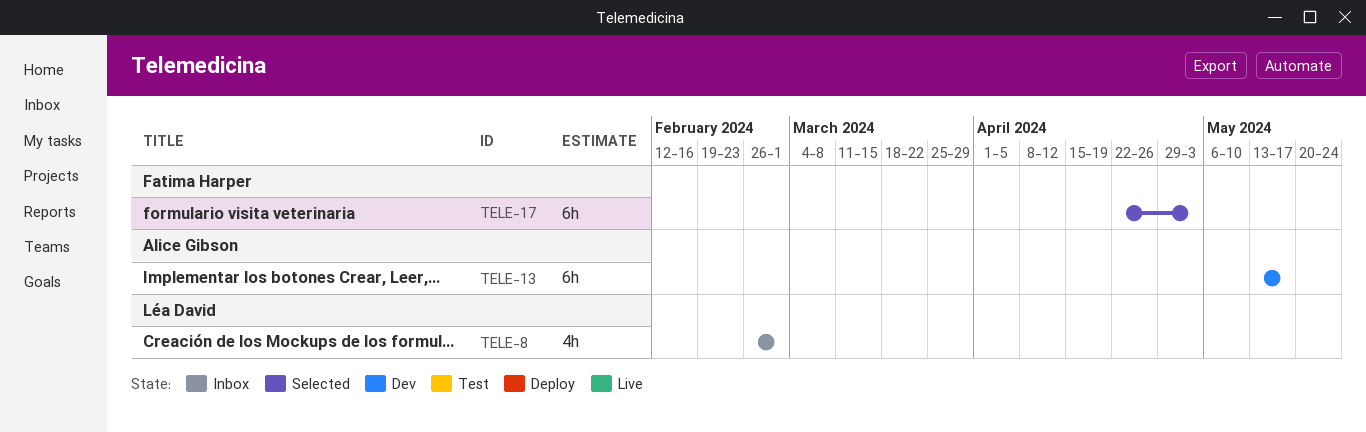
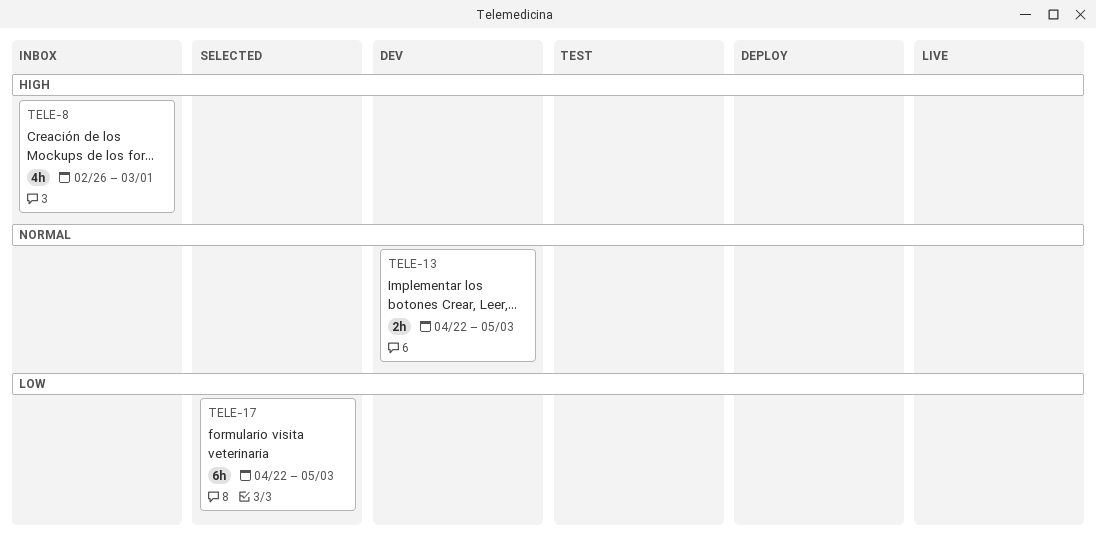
TELE-13, estimate: 6h -> 2h
TELE-13, start: May 13 -> Apr 22
TELE-13, due: May 17 -> May 3

